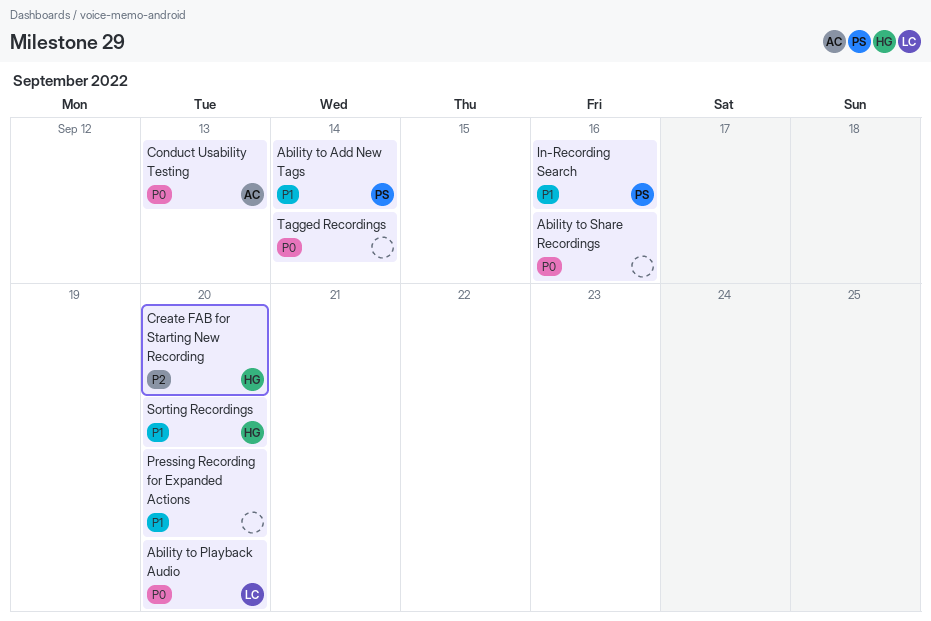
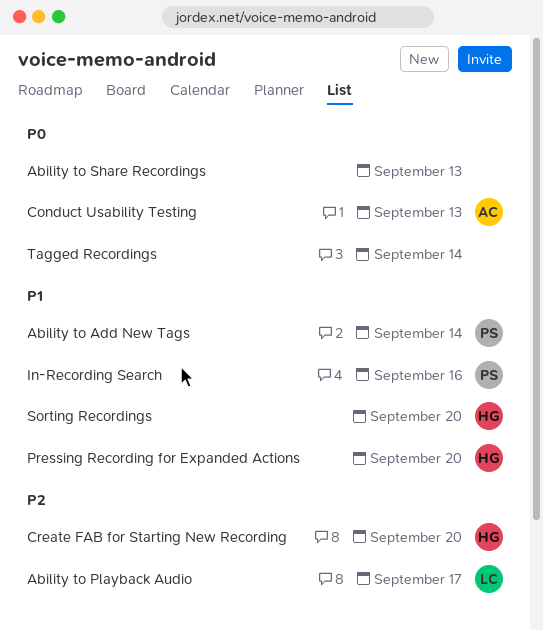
Ability to Playback Audio, priority: P0 -> P2
Ability to Playback Audio, due: Sep 20 -> Sep 17
Ability to Share Recordings, due: Sep 16 -> Sep 13
Pressing Recording for Expanded Actions, owner: none -> HG

